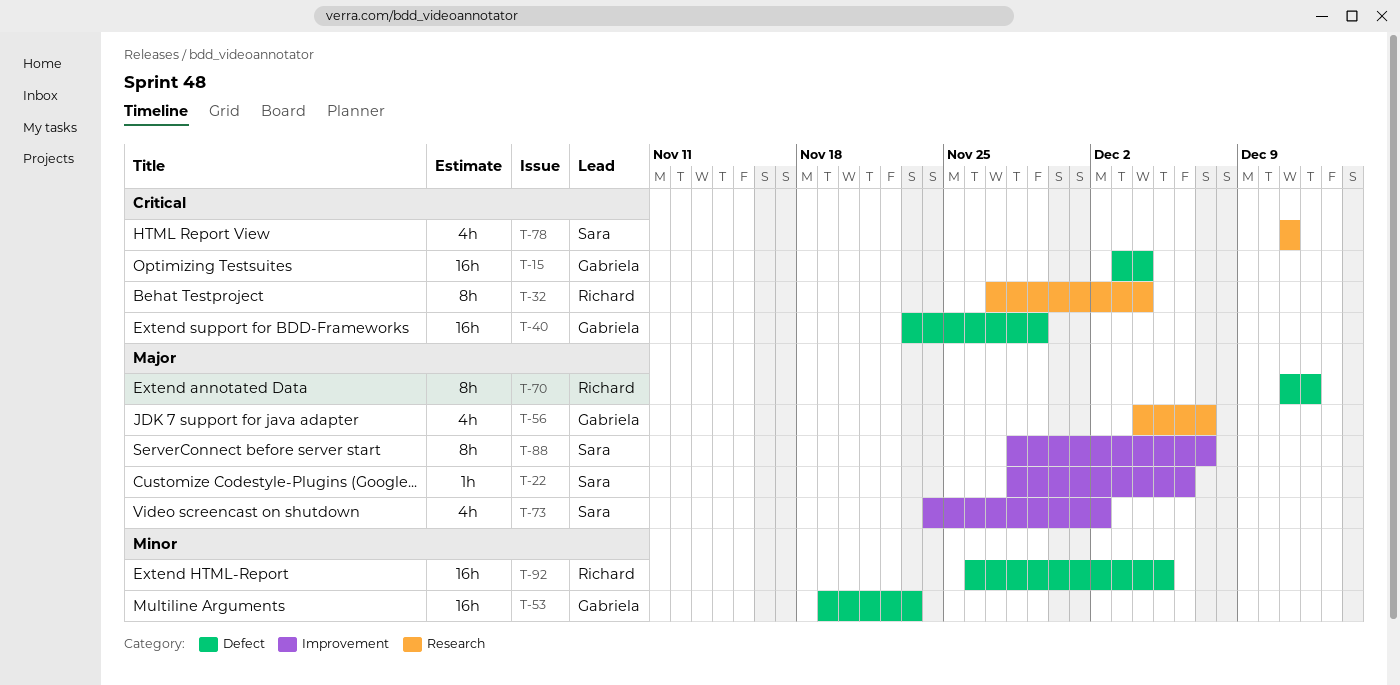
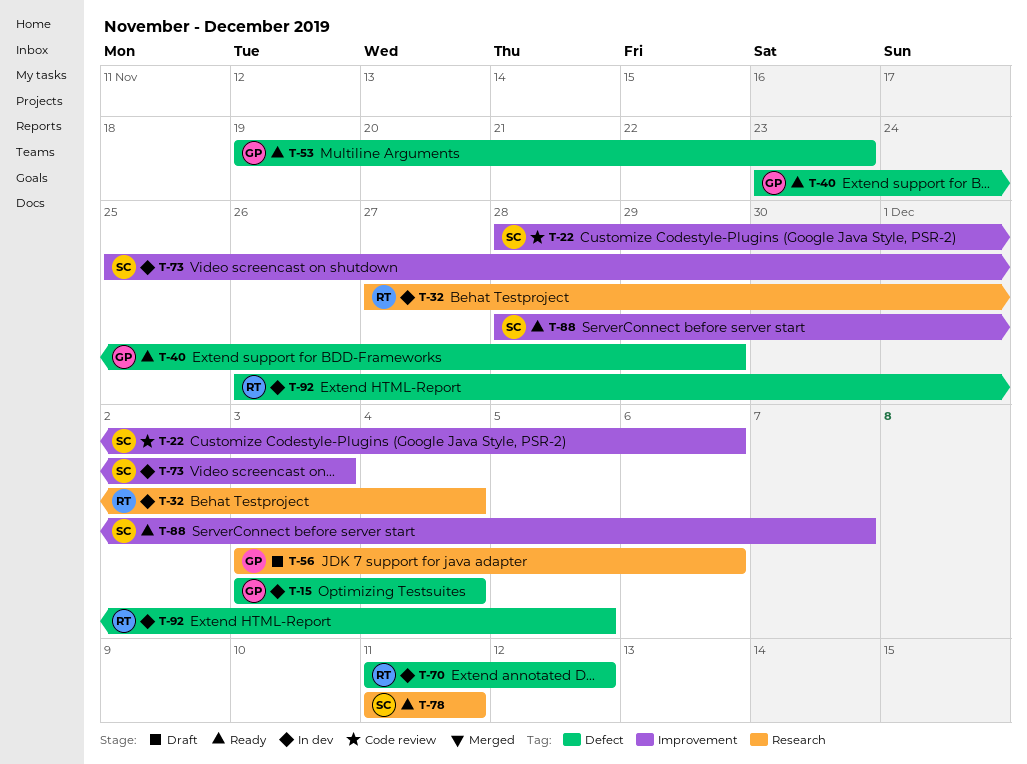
T-56, start: Dec 4 -> Dec 3
T-56, due: Dec 7 -> Dec 6
T-73, start: Nov 24 -> Nov 25
T-73, due: Dec 2 -> Dec 3

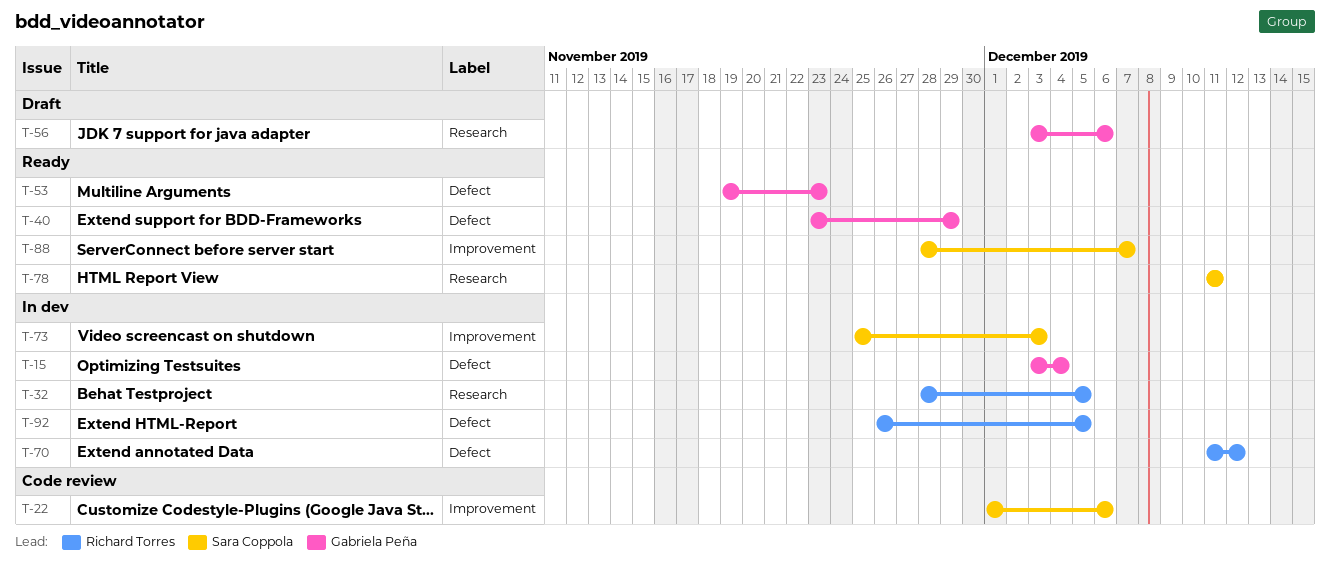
T-22, start: Nov 28 -> Dec 1
T-32, start: Nov 27 -> Nov 28
T-32, due: Dec 4 -> Dec 5

